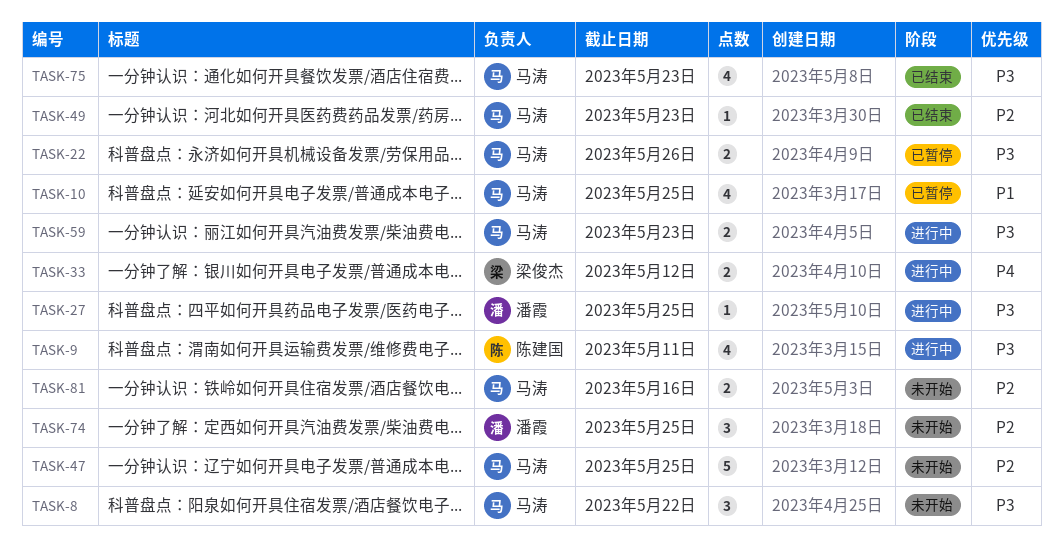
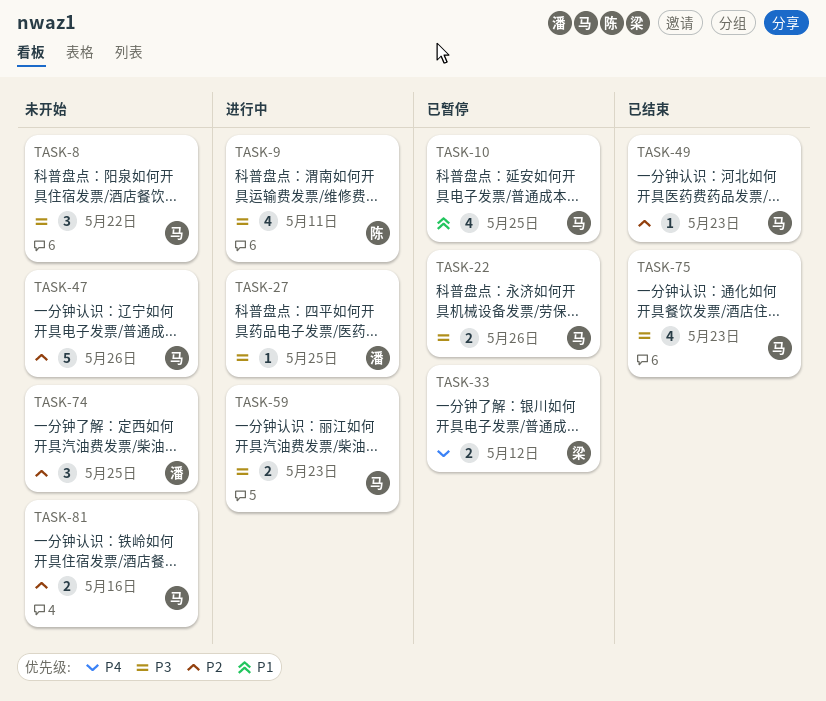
TASK-33, status: 进行中 -> 已暂停
TASK-47, due: May 25 -> May 26

